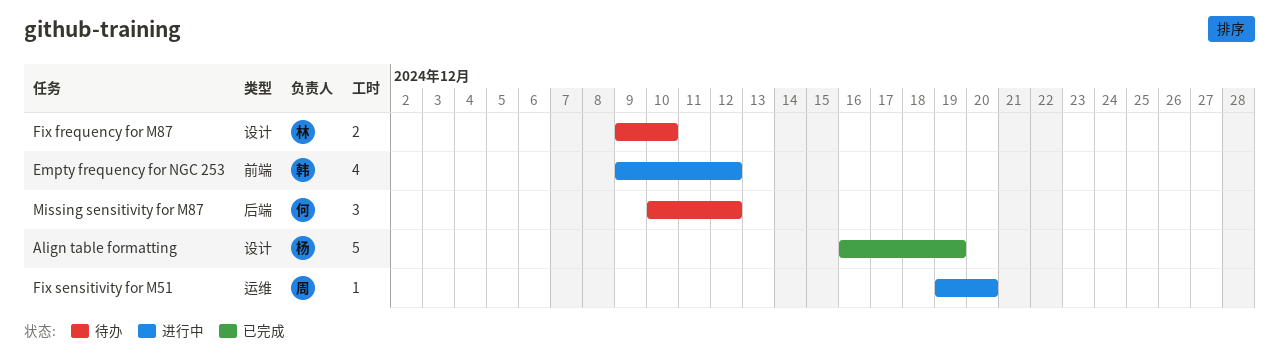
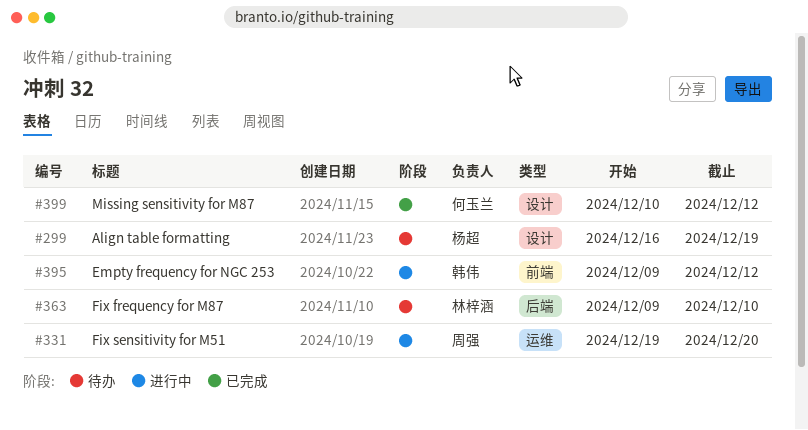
Align table formatting, status: 已完成 -> 待办
Fix frequency for M87, label: 设计 -> 后端
Missing sensitivity for M87, status: 待办 -> 已完成
Missing sensitivity for M87, label: 后端 -> 设计

